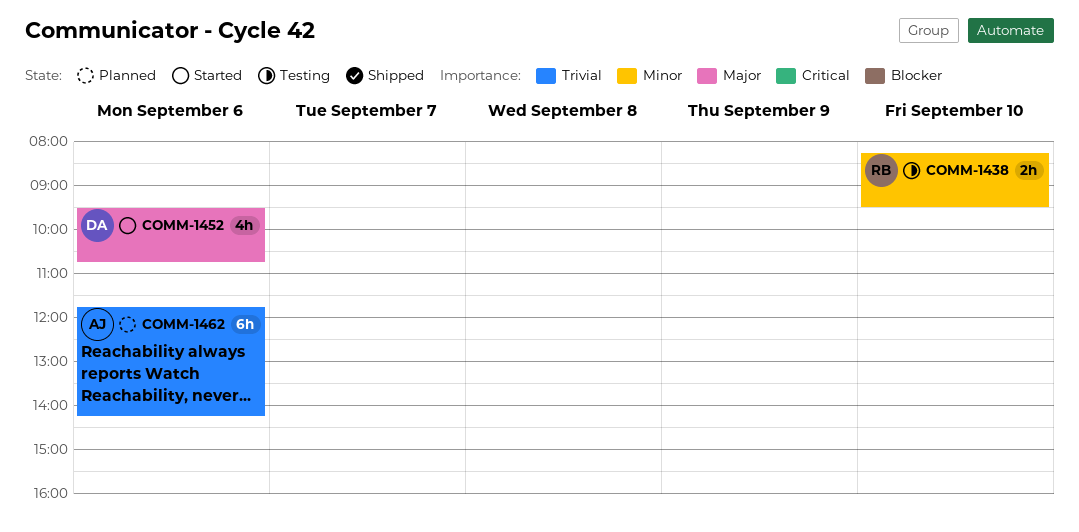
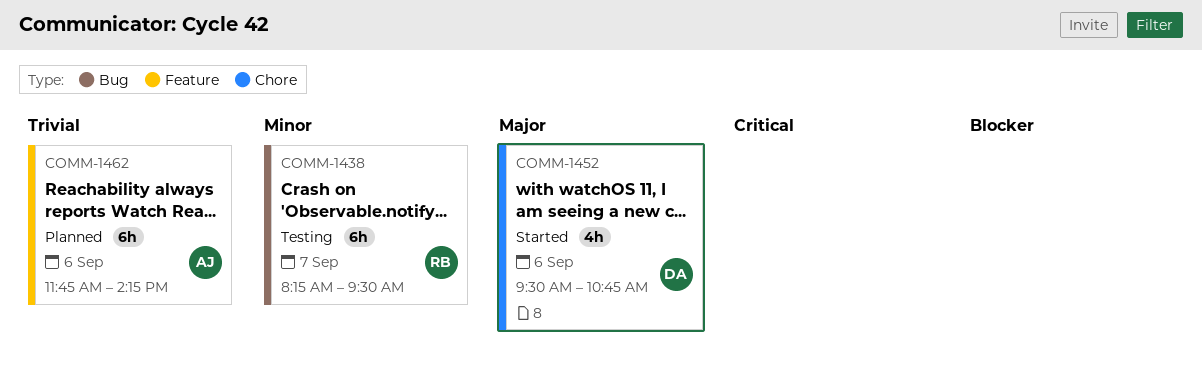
COMM-1438, estimate: 2h -> 6h
COMM-1438, day: Sep 10 -> Sep 7

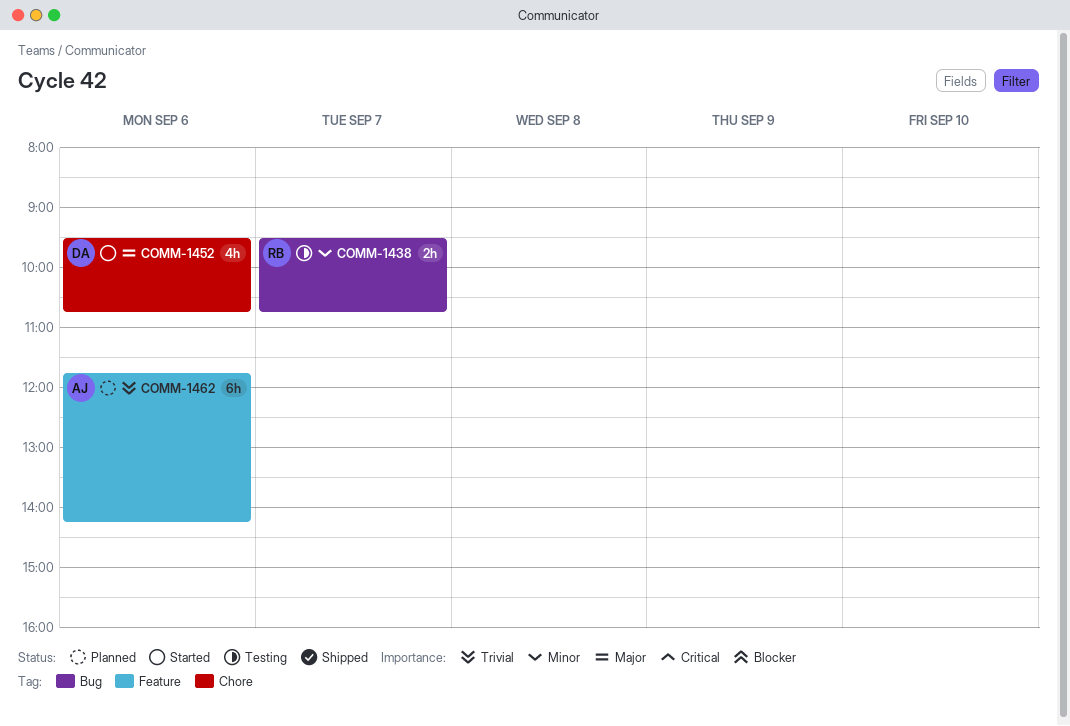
COMM-1438, estimate: 6h -> 2h
COMM-1438, begins: 08:15 -> 09:30
COMM-1438, ends: 09:30 -> 10:45

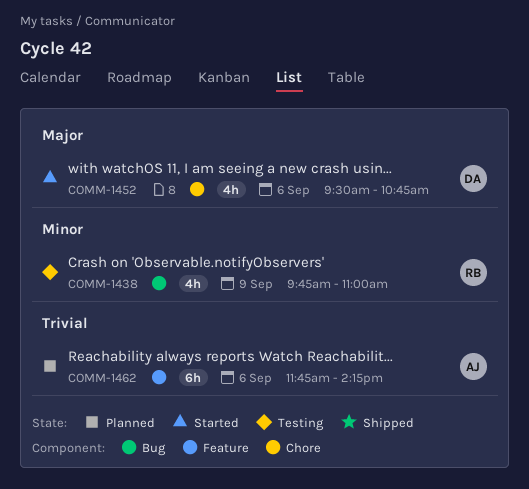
COMM-1438, estimate: 2h -> 4h
COMM-1438, day: Sep 7 -> Sep 9
COMM-1438, begins: 09:30 -> 09:45
COMM-1438, ends: 10:45 -> 11:00

